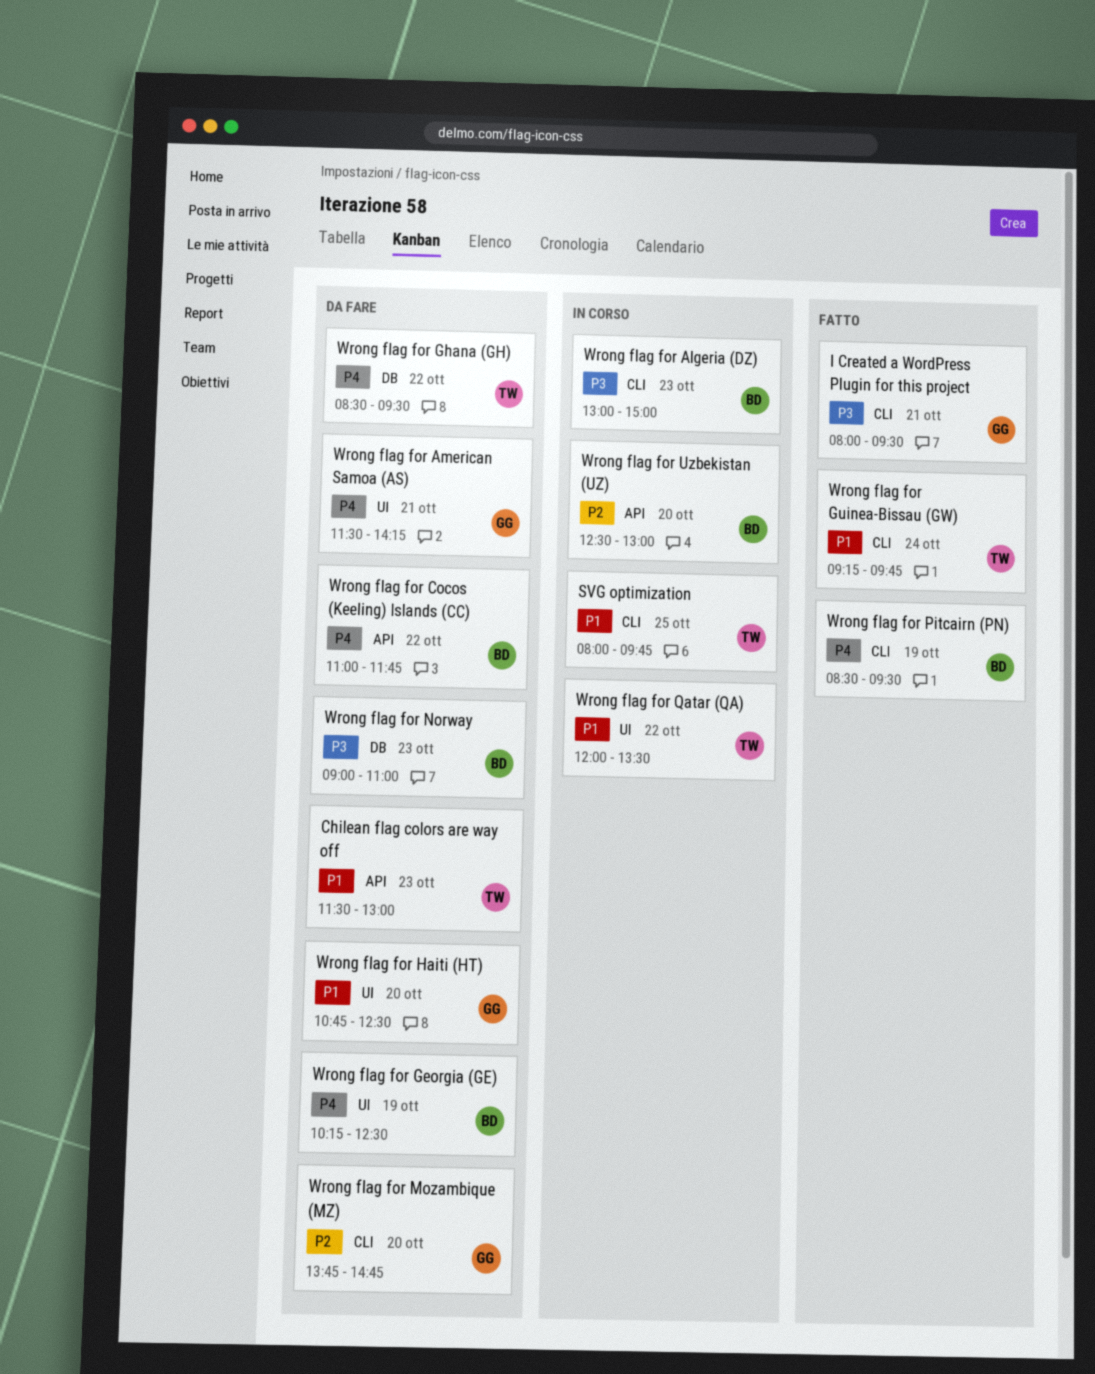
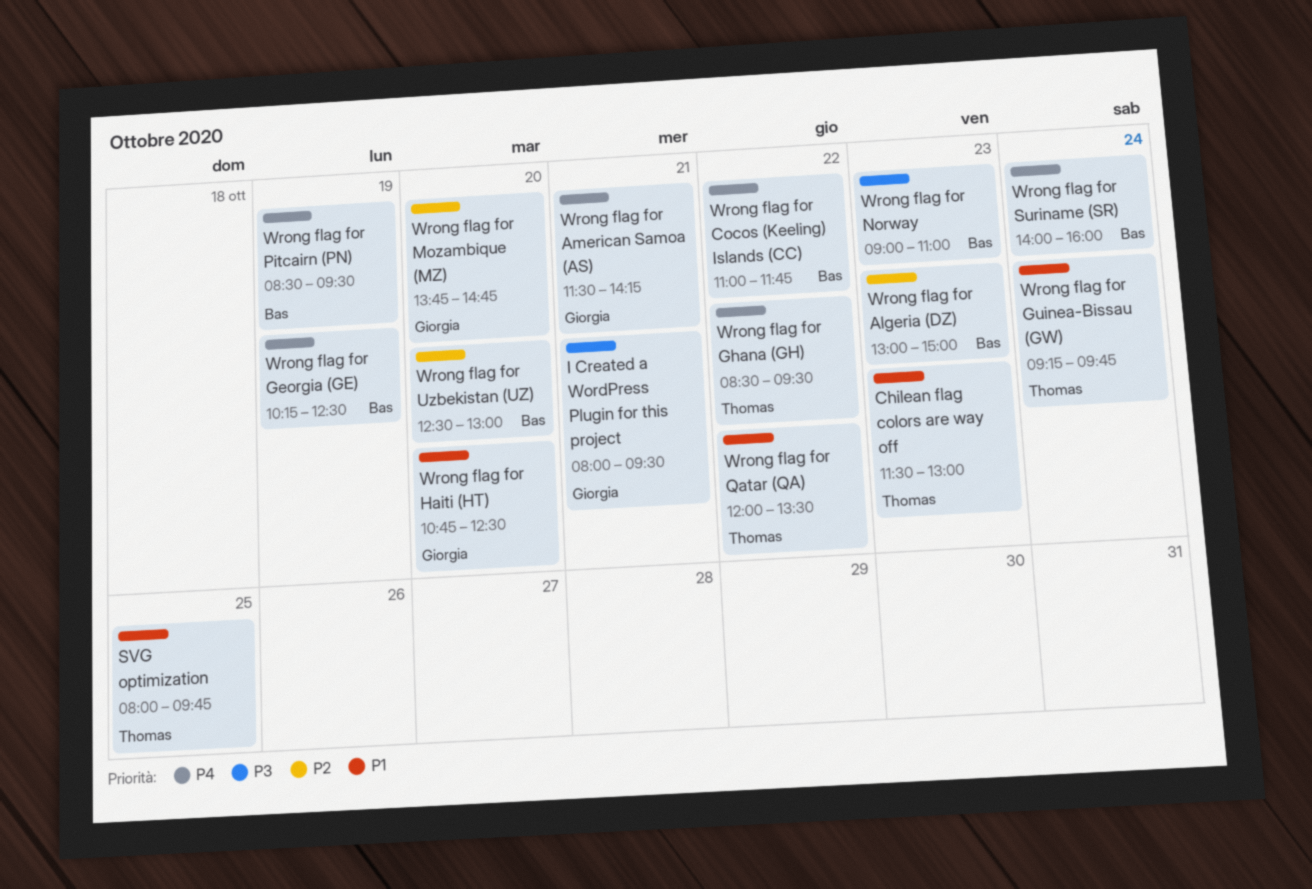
Wrong flag for Algeria (DZ), priority: P3 -> P2
Wrong flag for Suriname (SR): none -> present

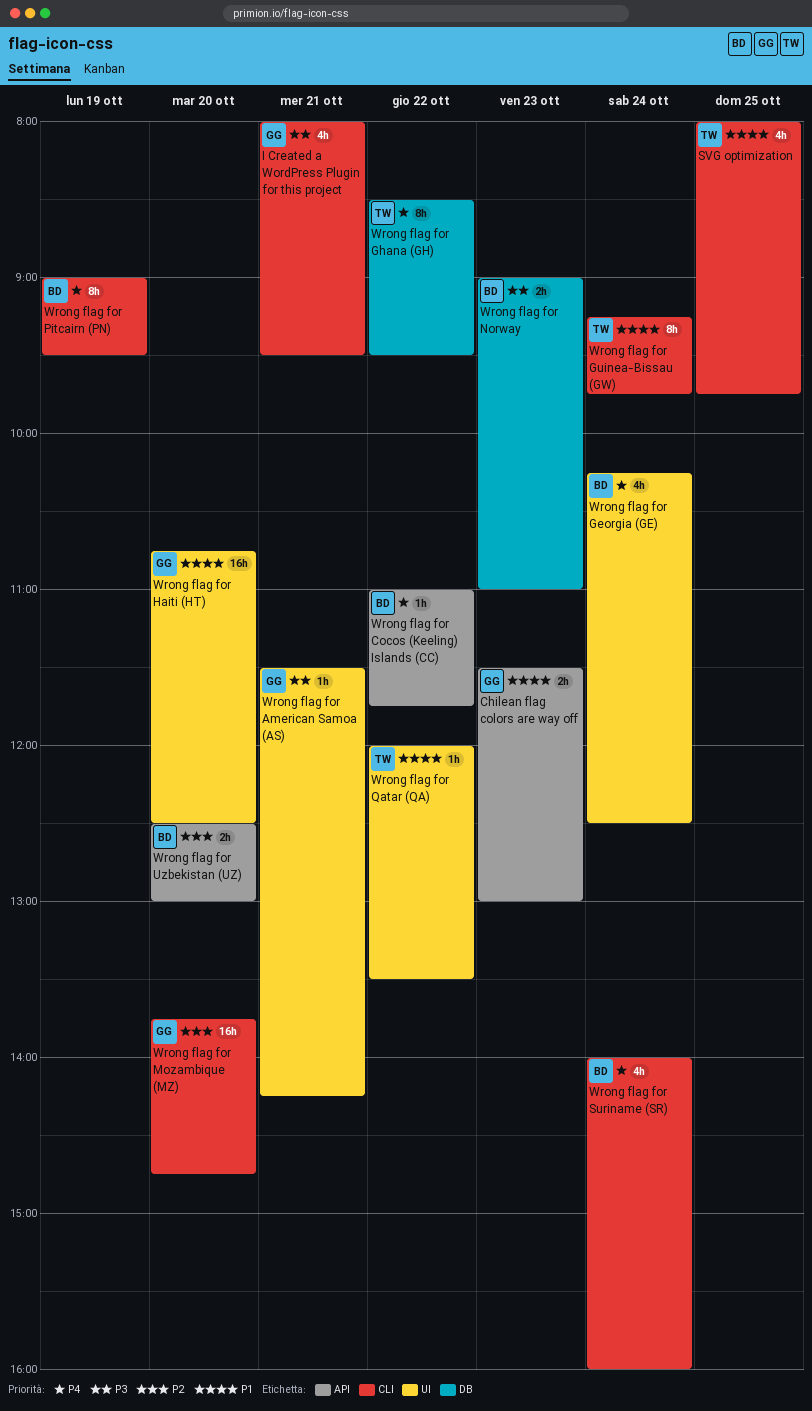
Chilean flag colors are way off, owner: Thomas -> Giorgia
Wrong flag for Algeria (DZ): present -> none
Wrong flag for American Samoa (AS), priority: P4 -> P3
Wrong flag for Georgia (GE), day: Oct 19 -> Oct 24
Wrong flag for Pitcairn (PN), begins: 08:30 -> 09:00

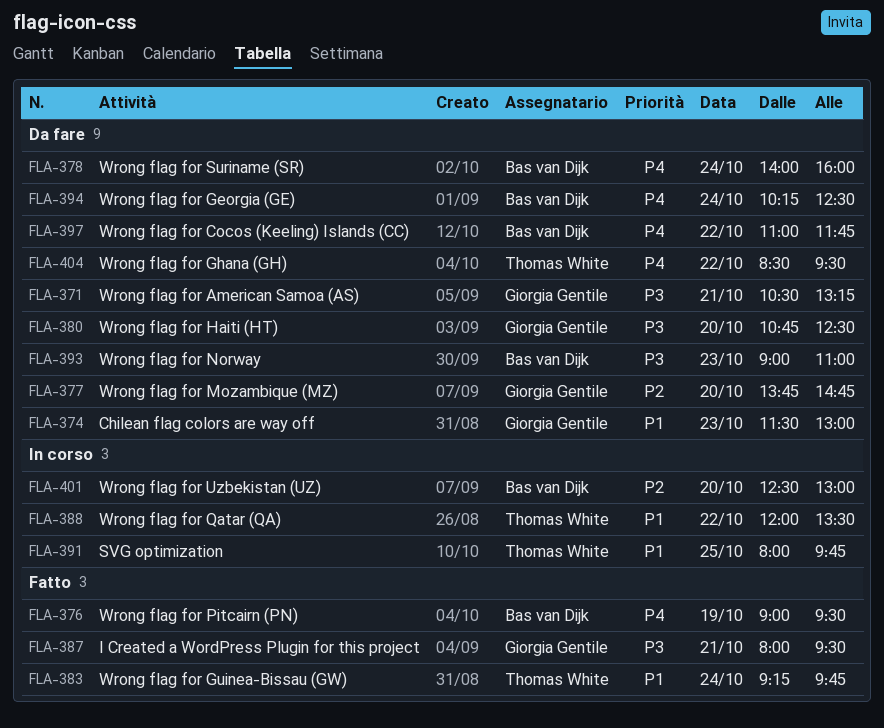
Wrong flag for American Samoa (AS), begins: 11:30 -> 10:30
Wrong flag for American Samoa (AS), ends: 14:15 -> 13:15
Wrong flag for Haiti (HT), priority: P1 -> P3

